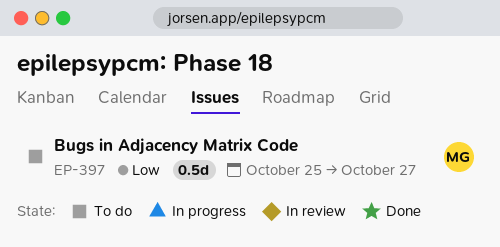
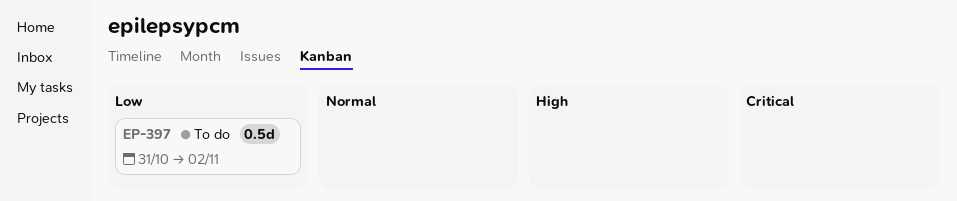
EP-397, start: Oct 25 -> Oct 31
EP-397, due: Oct 27 -> Nov 2

